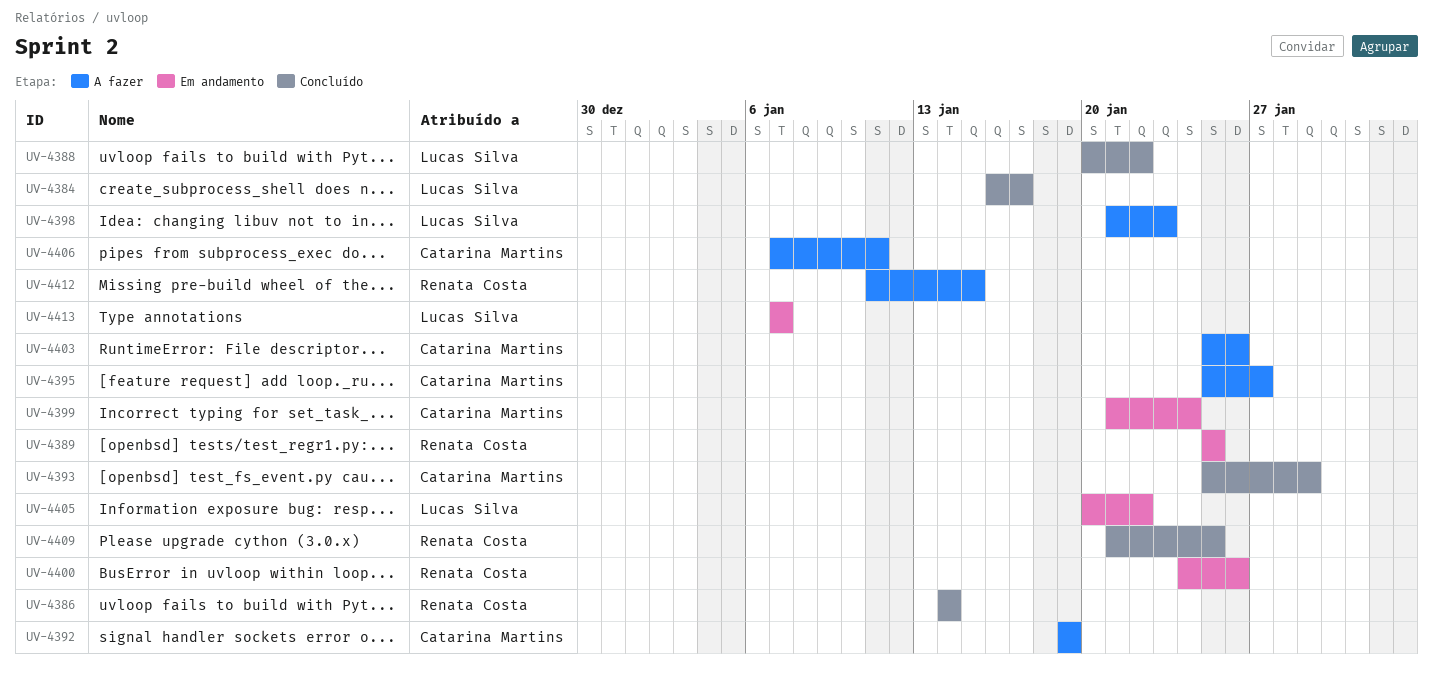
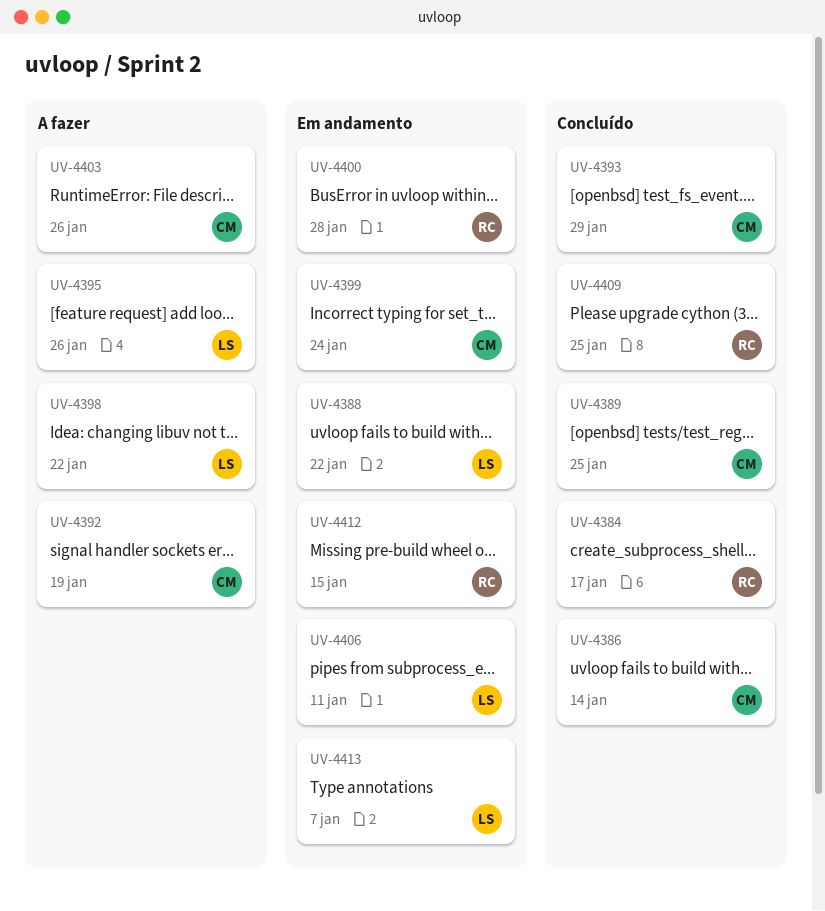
UV-4384, owner: Lucas Silva -> Renata Costa
UV-4386, owner: Renata Costa -> Catarina Martins
UV-4388, status: Concluído -> Em andamento
UV-4389, status: Em andamento -> Concluído
UV-4389, owner: Renata Costa -> Catarina Martins
UV-4395, owner: Catarina Martins -> Lucas Silva
UV-4395, due: Jan 27 -> Jan 26
UV-4398, due: Jan 23 -> Jan 22
UV-4400, due: Jan 26 -> Jan 28
UV-4405: present -> none
UV-4406, status: A fazer -> Em andamento
UV-4406, owner: Catarina Martins -> Lucas Silva
UV-4412, status: A fazer -> Em andamento

